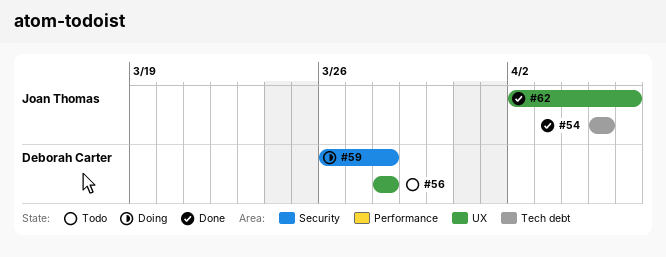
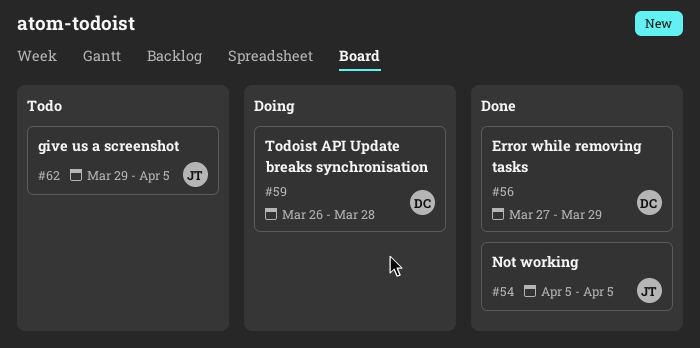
#56, status: Todo -> Done
#56, start: Mar 28 -> Mar 27
#56, due: Mar 28 -> Mar 29
#62, status: Done -> Todo
#62, start: Apr 2 -> Mar 29
#62, due: Apr 6 -> Apr 5

